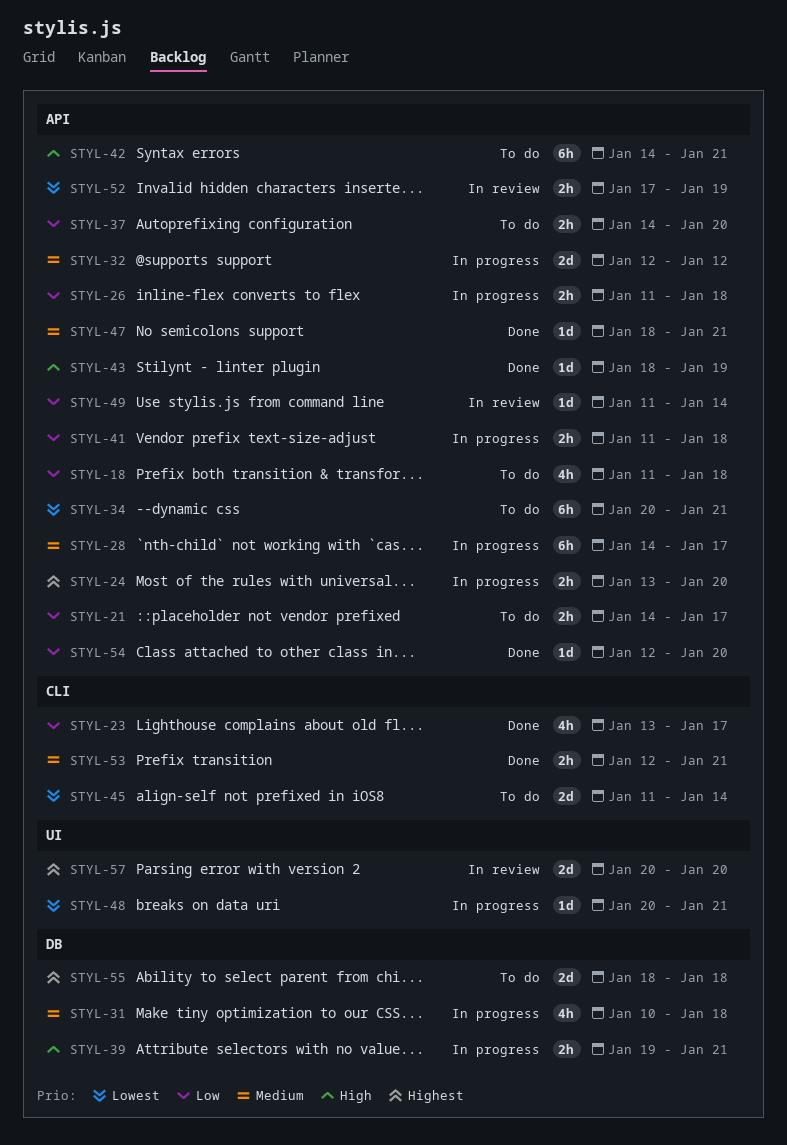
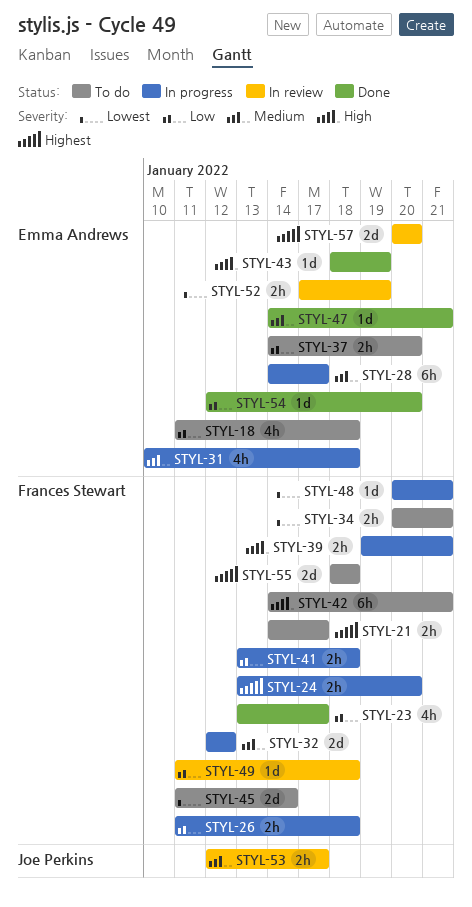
STYL-21, priority: Low -> Highest
STYL-34, estimate: 6h -> 2h
STYL-41, start: Jan 11 -> Jan 13
STYL-47, start: Jan 18 -> Jan 14
STYL-49, due: Jan 14 -> Jan 18
STYL-53, status: Done -> In review
STYL-53, due: Jan 21 -> Jan 17

